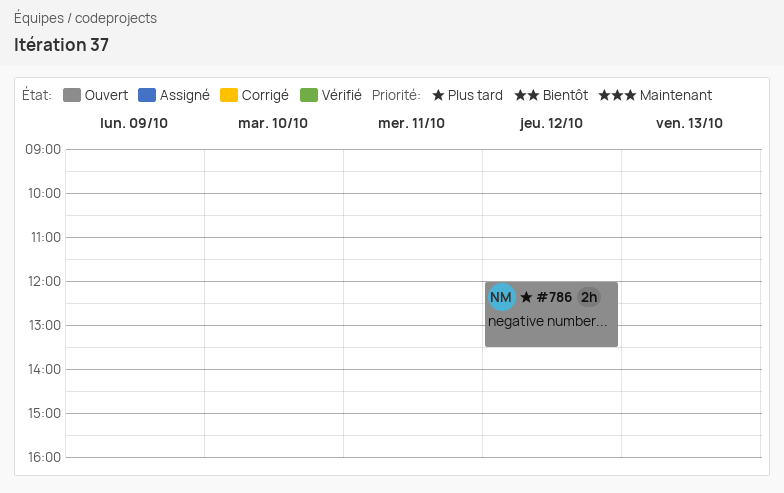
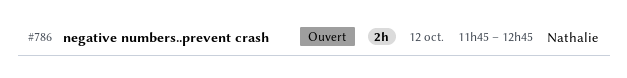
#786, begins: 12:00 -> 11:45
#786, ends: 13:30 -> 12:45

